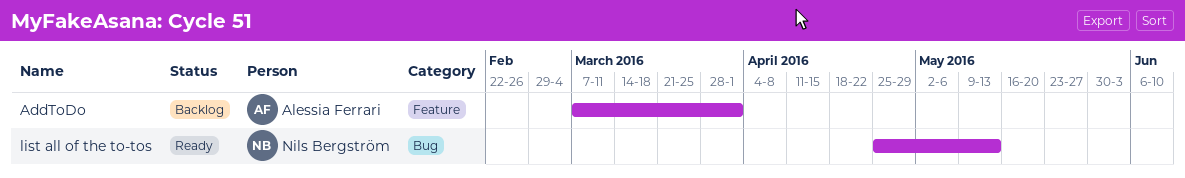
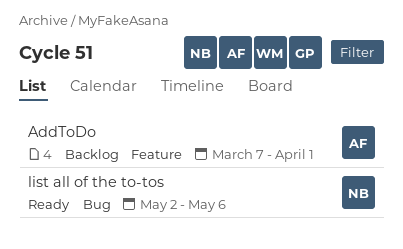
list all of the to-tos, start: Apr 25 -> May 2
list all of the to-tos, due: May 13 -> May 6

